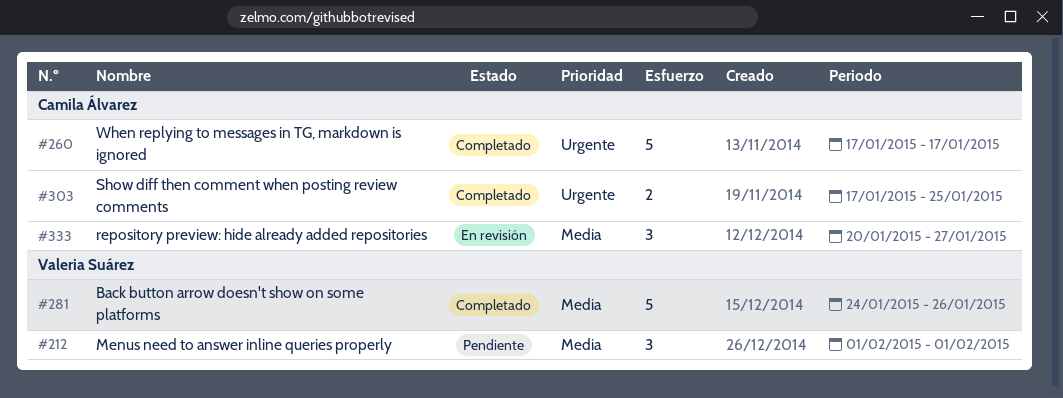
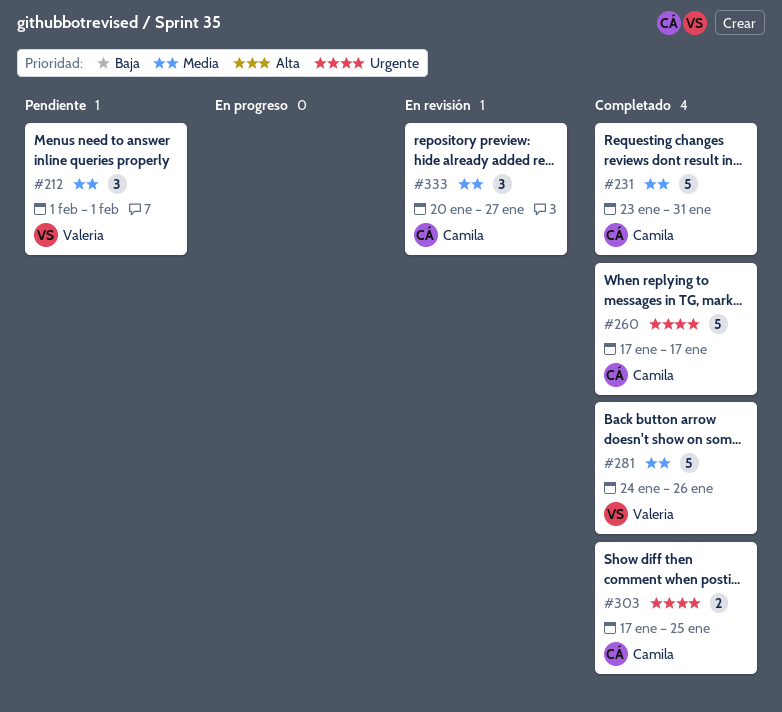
#231: none -> present

